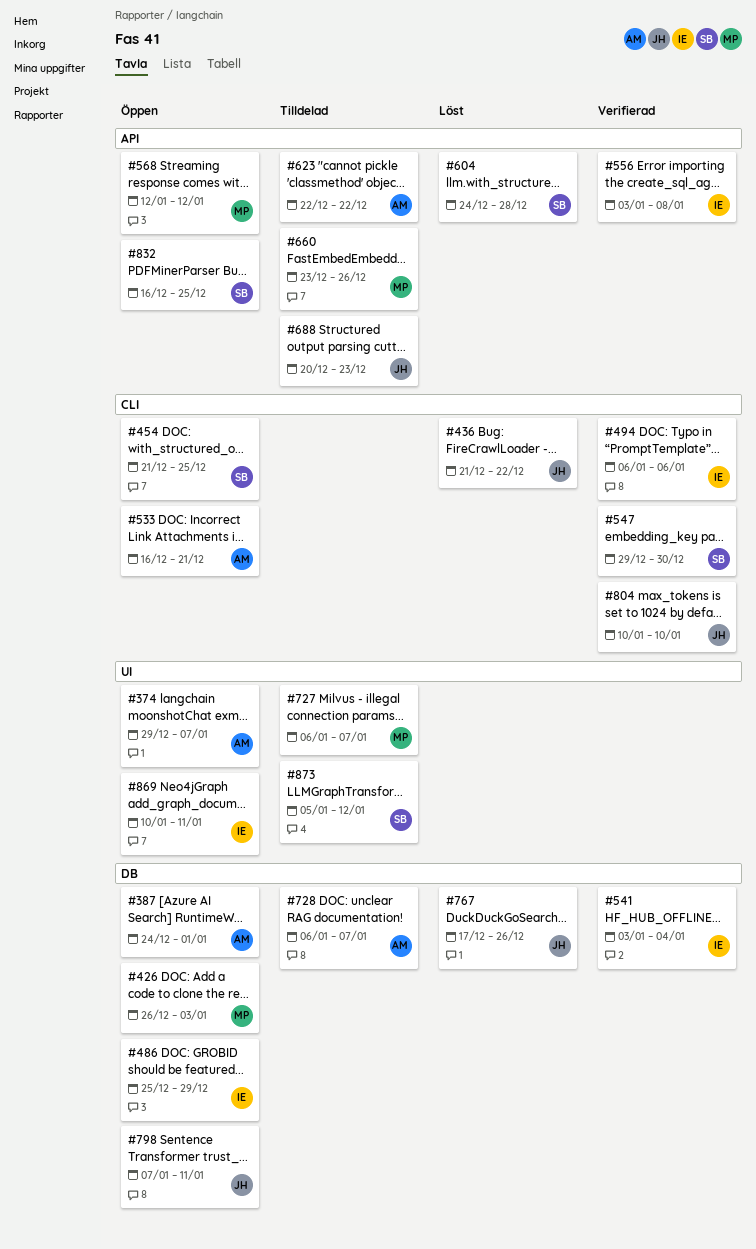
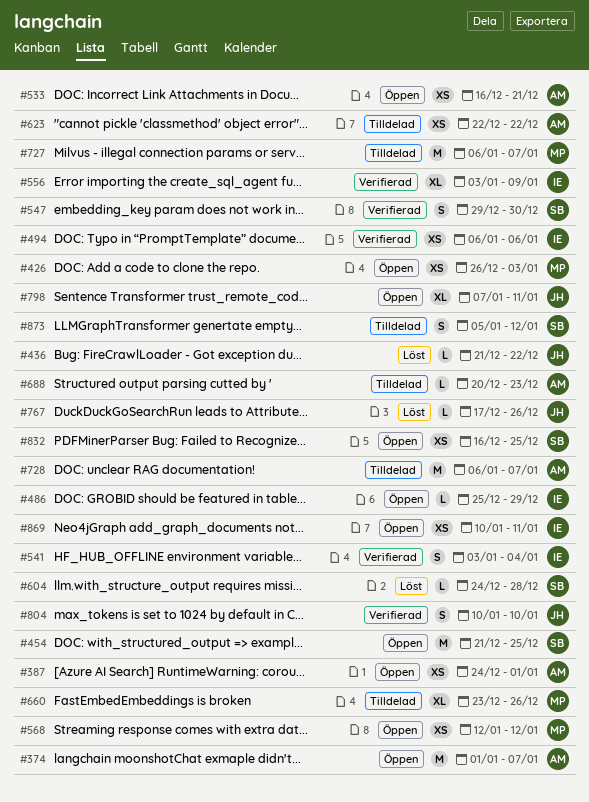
#374, start: Dec 29 -> Jan 1
#556, due: Jan 8 -> Jan 9
#688, owner: JH -> AM

